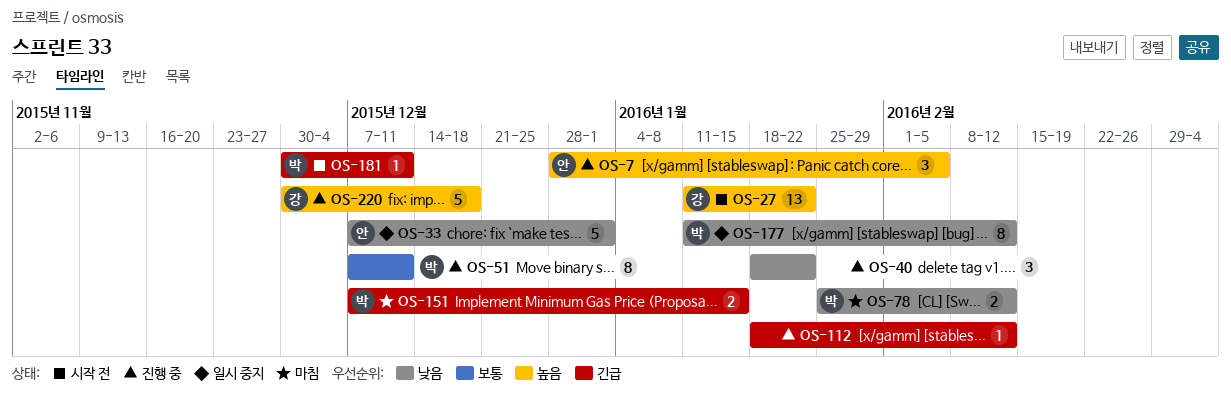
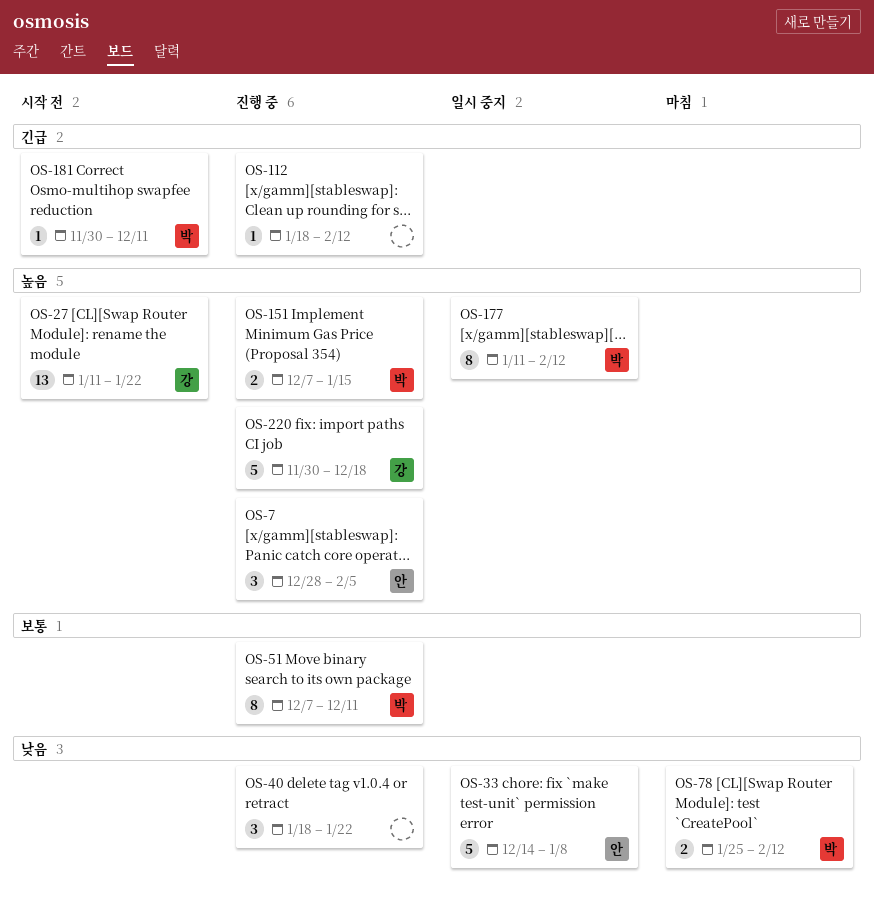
OS-33, start: Dec 7 -> Dec 14
OS-33, due: Jan 1 -> Jan 8
OS-151, status: 마침 -> 진행 중
OS-151, priority: 긴급 -> 높음
OS-177, priority: 낮음 -> 높음

